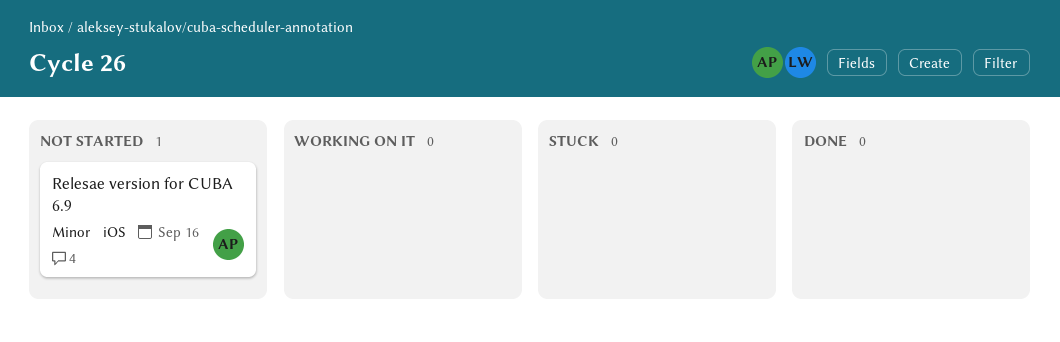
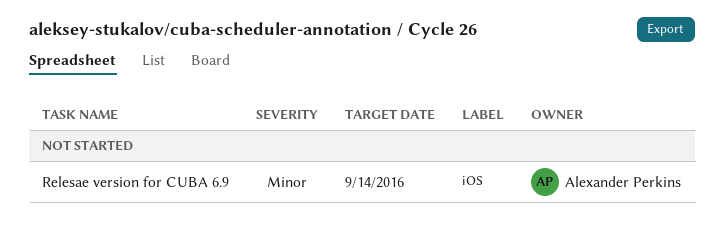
Relesae version for CUBA 6.9, due: Sep 16 -> Sep 14

